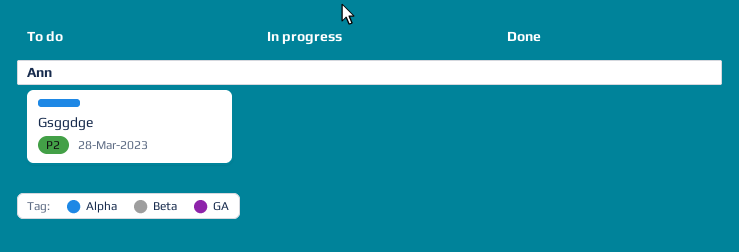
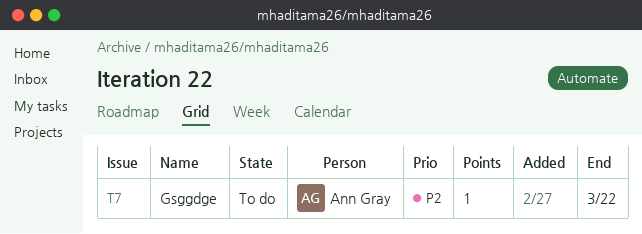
Gsggdge, due: Mar 28 -> Mar 22

